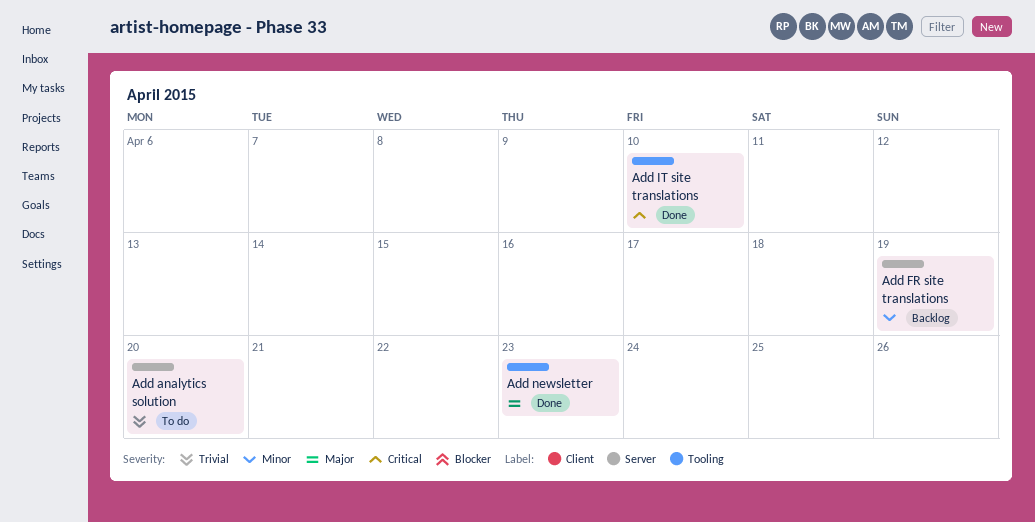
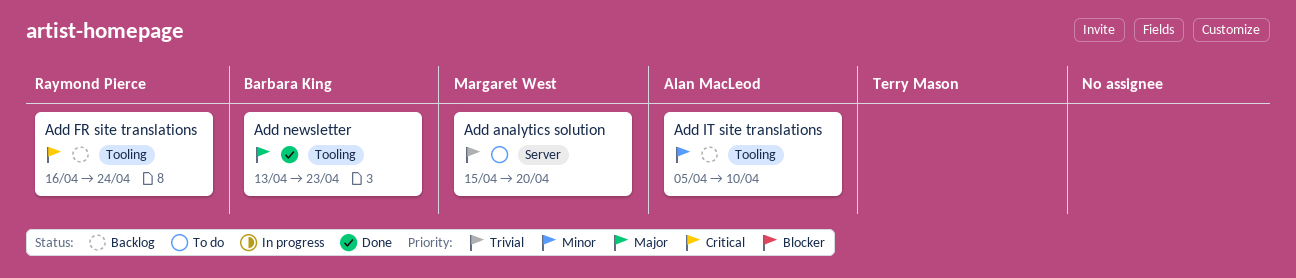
Add FR site translations, priority: Minor -> Critical
Add FR site translations, label: Server -> Tooling
Add FR site translations, due: Apr 19 -> Apr 24
Add IT site translations, status: Done -> Backlog
Add IT site translations, priority: Critical -> Minor

